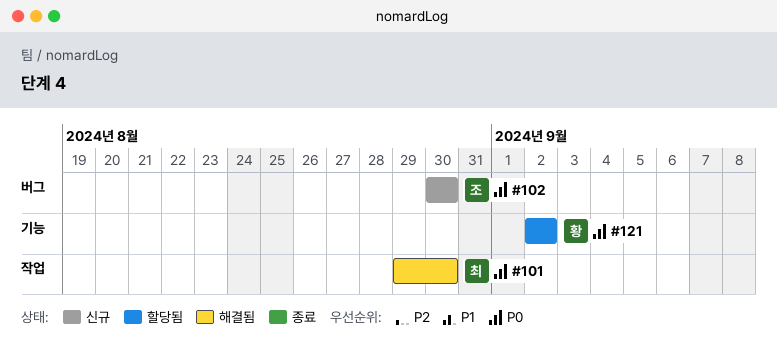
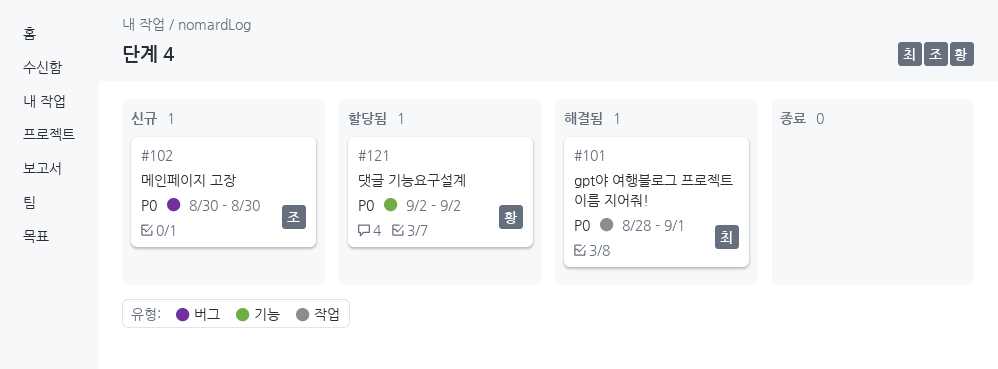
#101, start: Aug 29 -> Aug 28
#101, due: Aug 30 -> Sep 1

